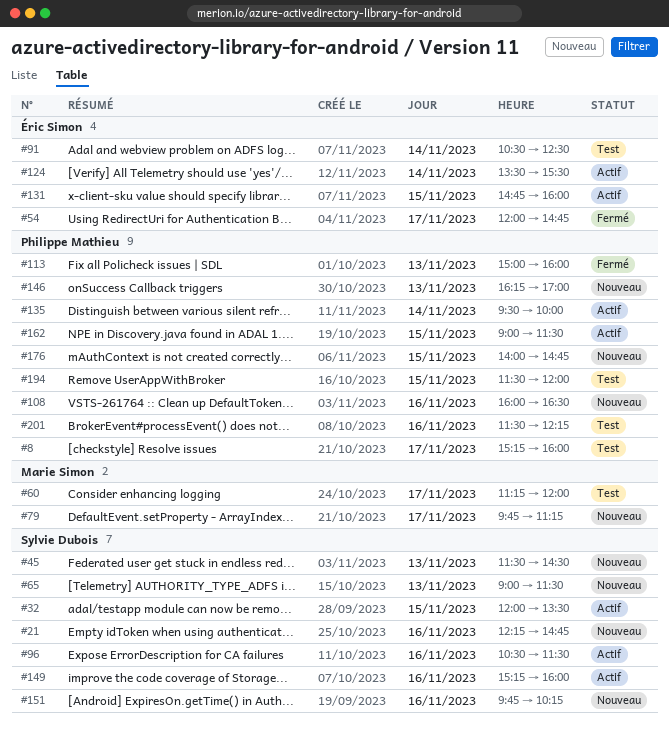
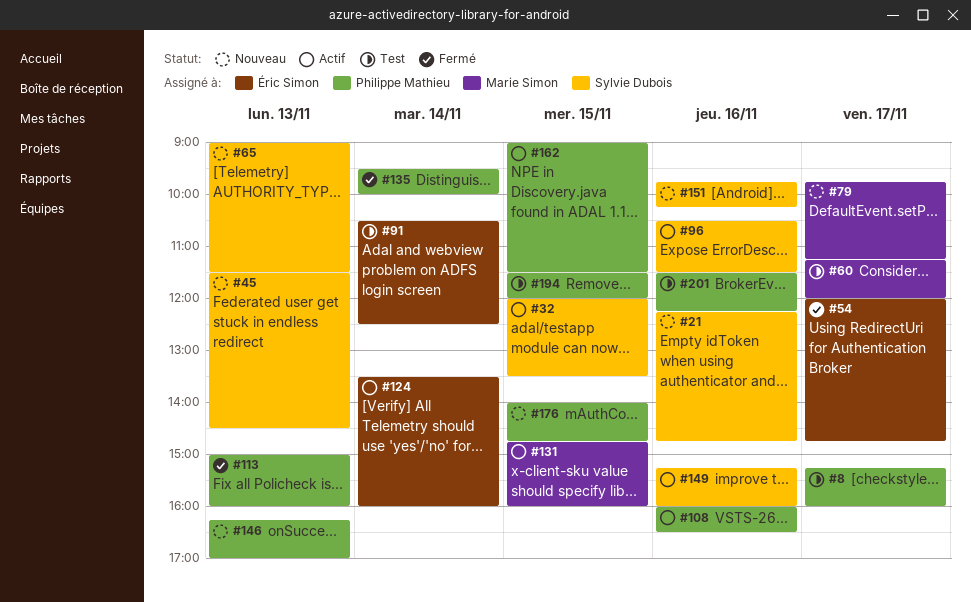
#108, status: Nouveau -> Actif
#124, ends: 15:30 -> 16:00
#131, owner: Éric Simon -> Marie Simon
#135, status: Actif -> Fermé

